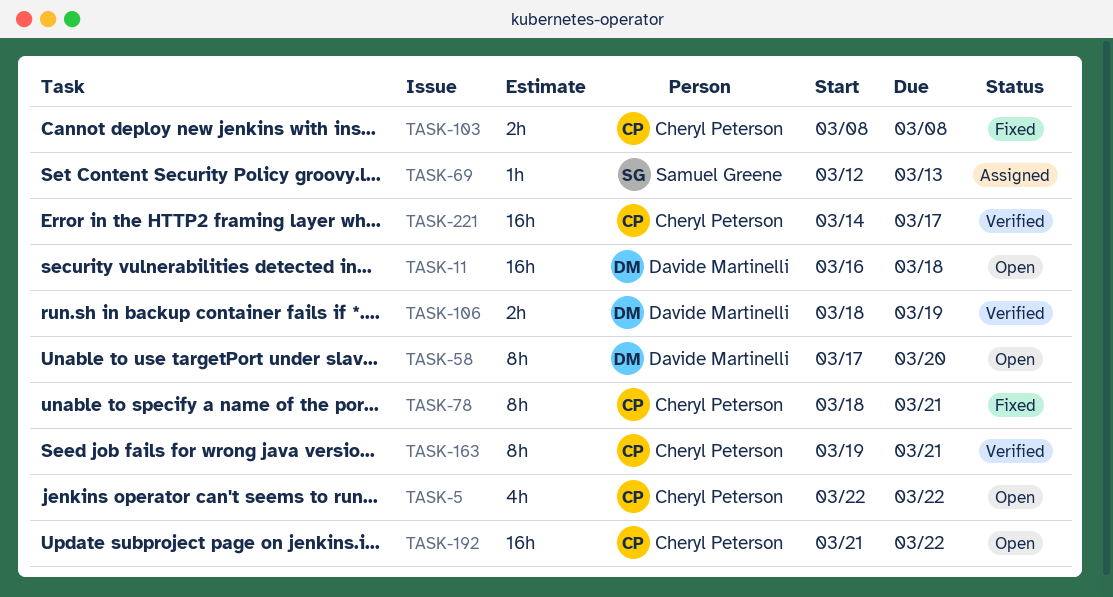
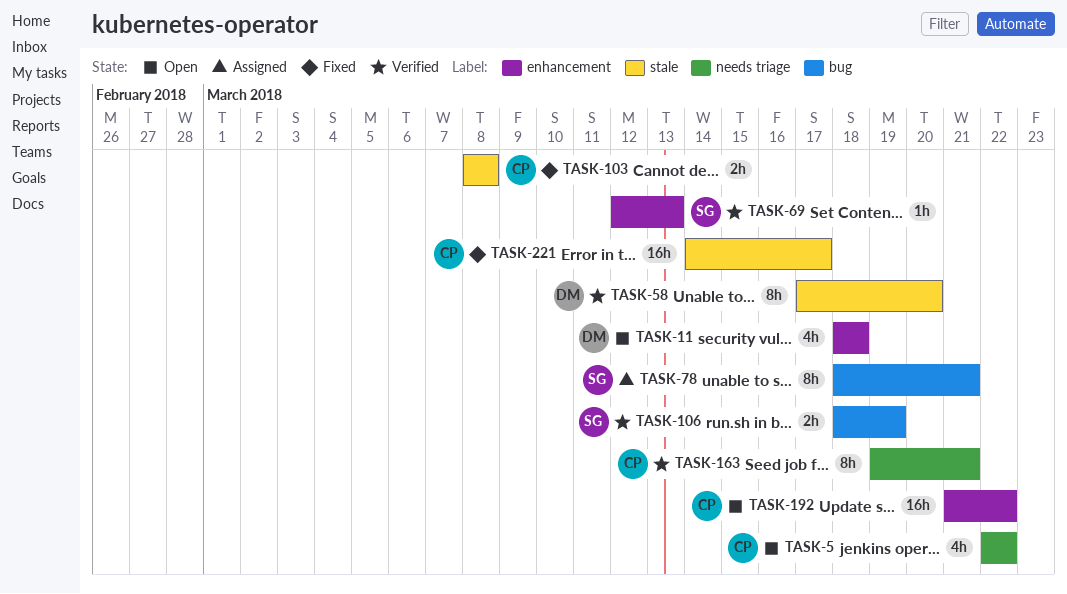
TASK-11, estimate: 16h -> 4h
TASK-11, start: Mar 16 -> Mar 18
TASK-58, status: Open -> Verified
TASK-69, status: Assigned -> Verified
TASK-78, status: Fixed -> Assigned
TASK-78, owner: Cheryl Peterson -> Samuel Greene
TASK-106, owner: Davide Martinelli -> Samuel Greene
TASK-221, status: Verified -> Fixed

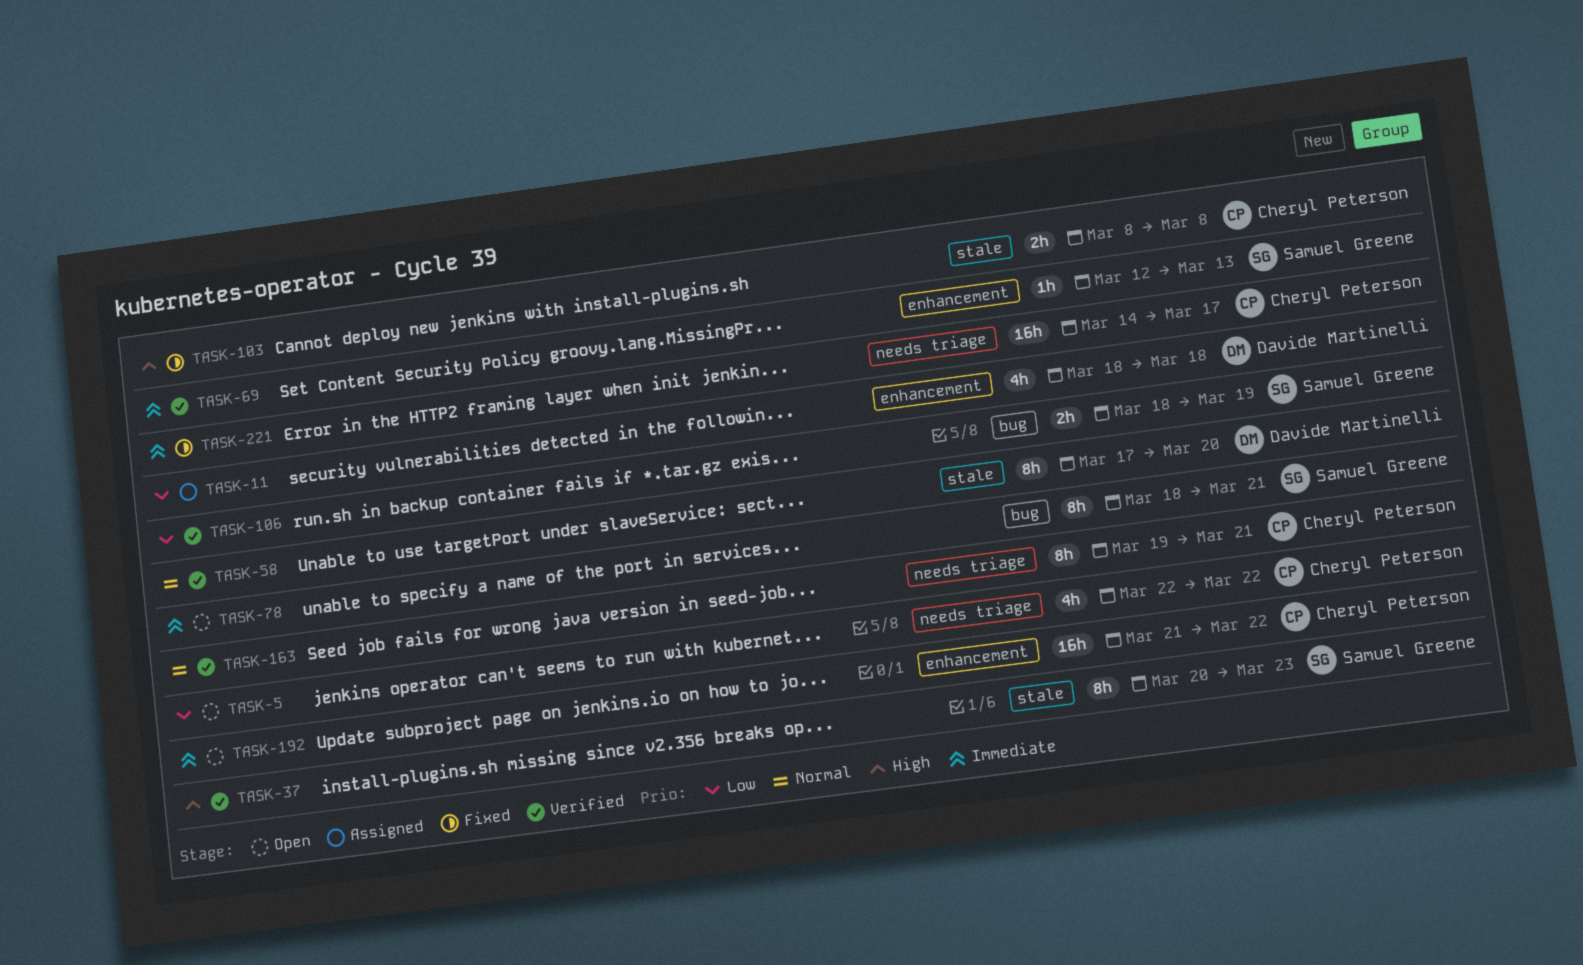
TASK-11, status: Open -> Assigned
TASK-37: none -> present
TASK-78, status: Assigned -> Open
TASK-221, label: stale -> needs triage

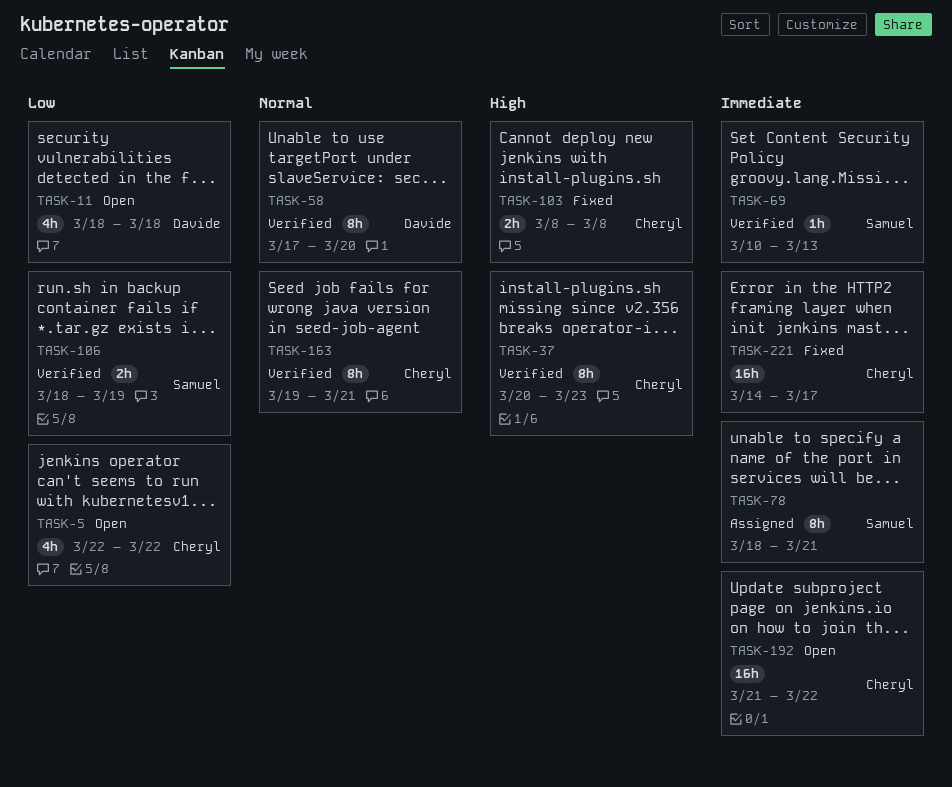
TASK-11, status: Assigned -> Open
TASK-37, owner: Samuel Greene -> Cheryl Peterson
TASK-69, start: Mar 12 -> Mar 10
TASK-78, status: Open -> Assigned

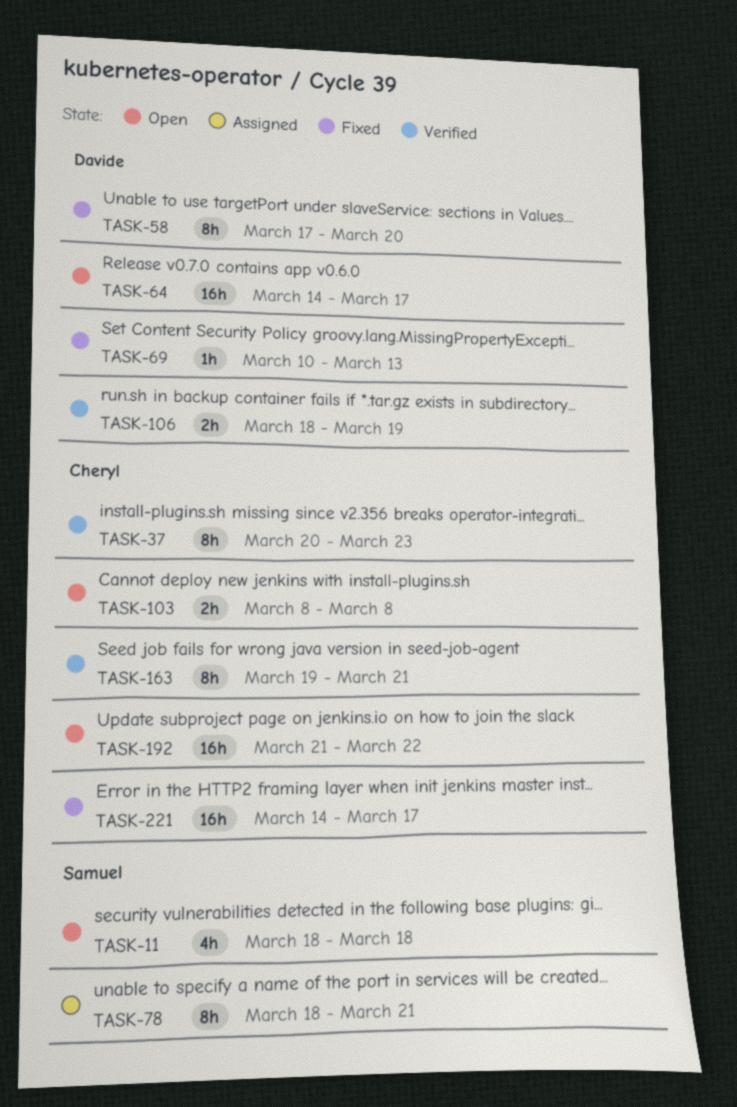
TASK-5: present -> none
TASK-11, owner: Davide -> Samuel
TASK-58, status: Verified -> Fixed
TASK-64: none -> present
TASK-69, status: Verified -> Fixed
TASK-69, owner: Samuel -> Davide
TASK-103, status: Fixed -> Open
TASK-106, owner: Samuel -> Davide

